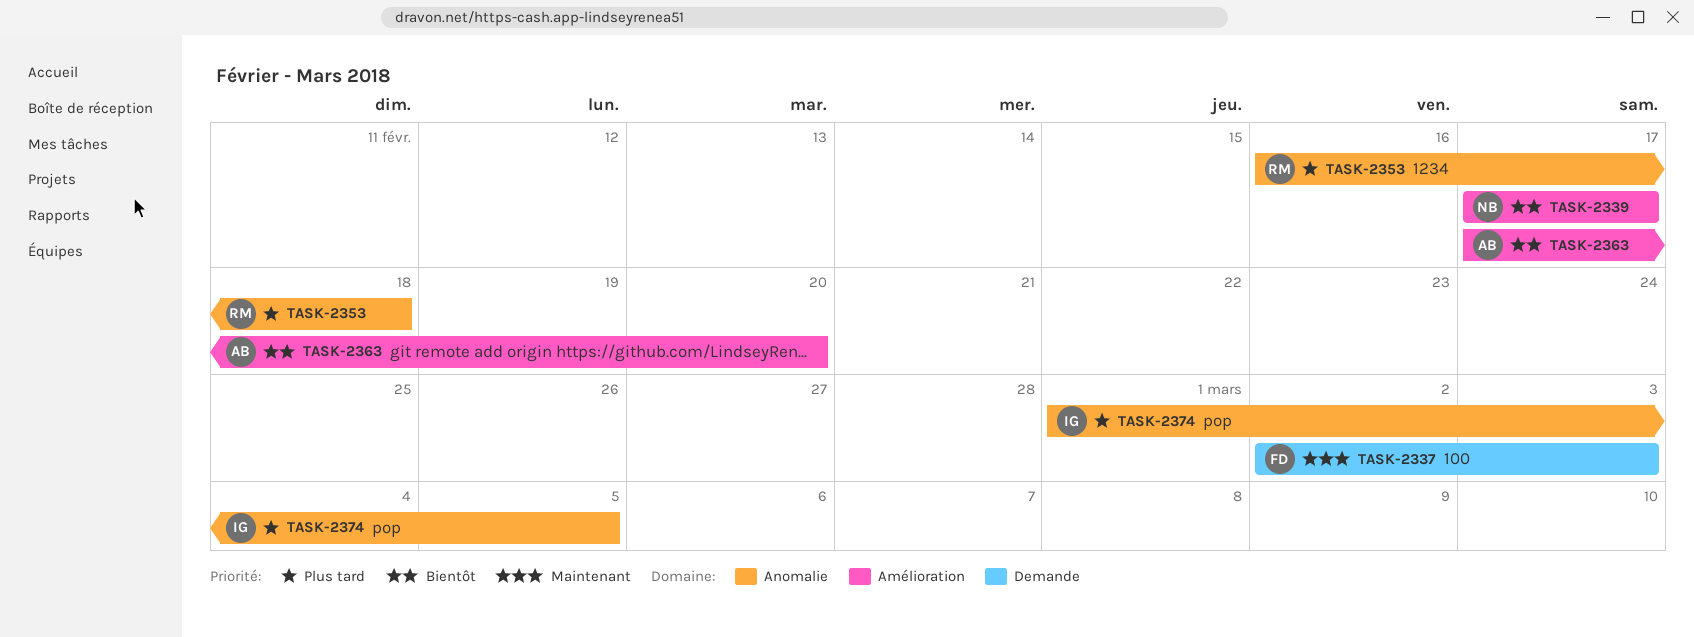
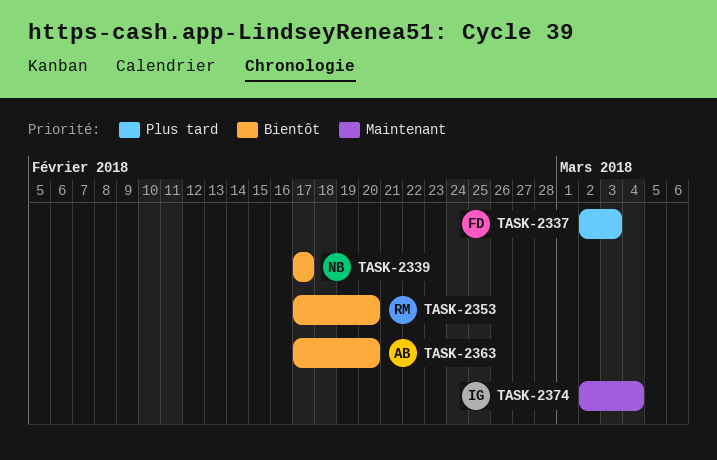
TASK-2337, priority: Maintenant -> Plus tard
TASK-2353, priority: Plus tard -> Bientôt
TASK-2353, start: Feb 16 -> Feb 17
TASK-2353, due: Feb 18 -> Feb 20
TASK-2374, priority: Plus tard -> Maintenant
TASK-2374, start: Mar 1 -> Mar 2
TASK-2374, due: Mar 5 -> Mar 4

